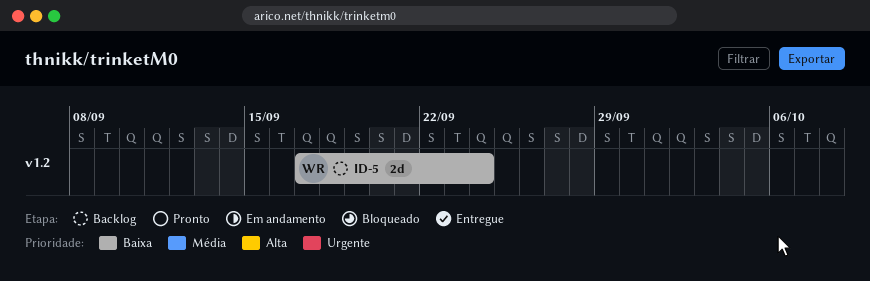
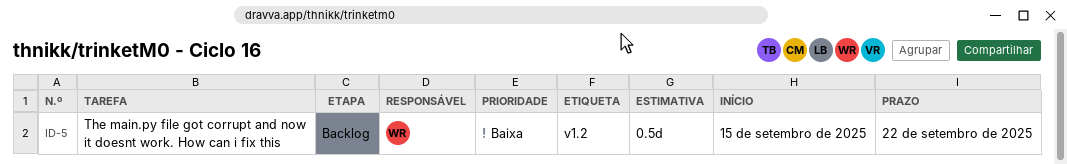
ID-5, estimate: 2d -> 0.5d
ID-5, start: Sep 17 -> Sep 15
ID-5, due: Sep 24 -> Sep 22

